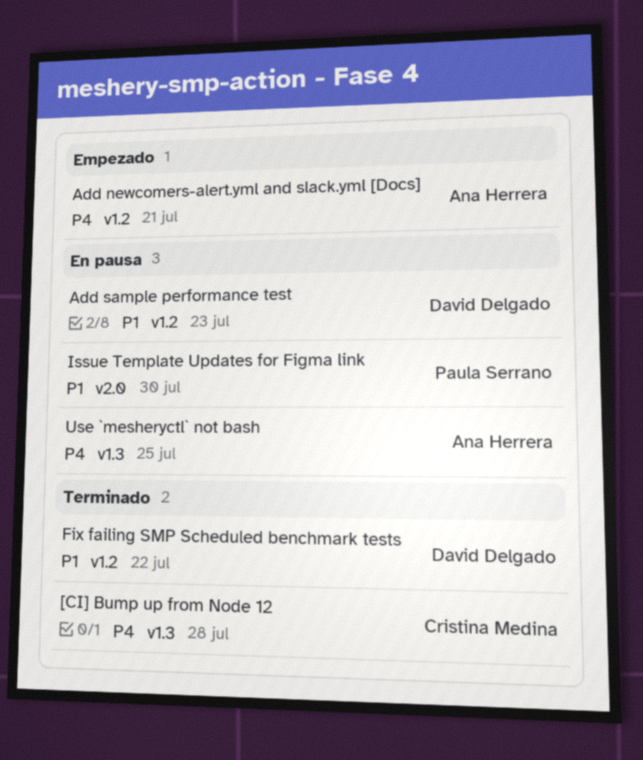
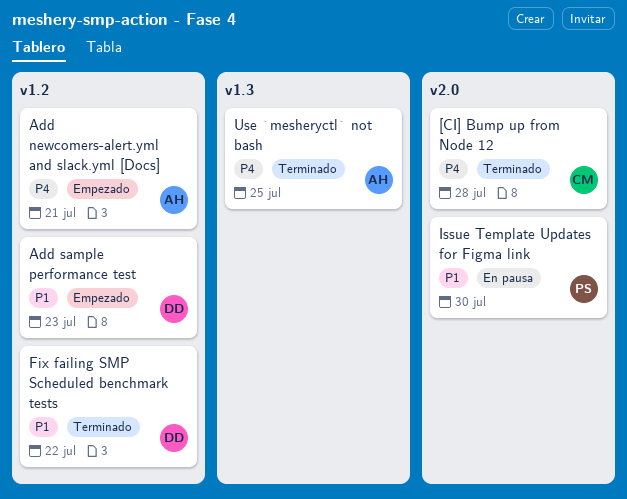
[CI] Bump up from Node 12, label: v1.3 -> v2.0
Add sample performance test, status: En pausa -> Empezado
Use `mesheryctl` not bash, status: En pausa -> Terminado

